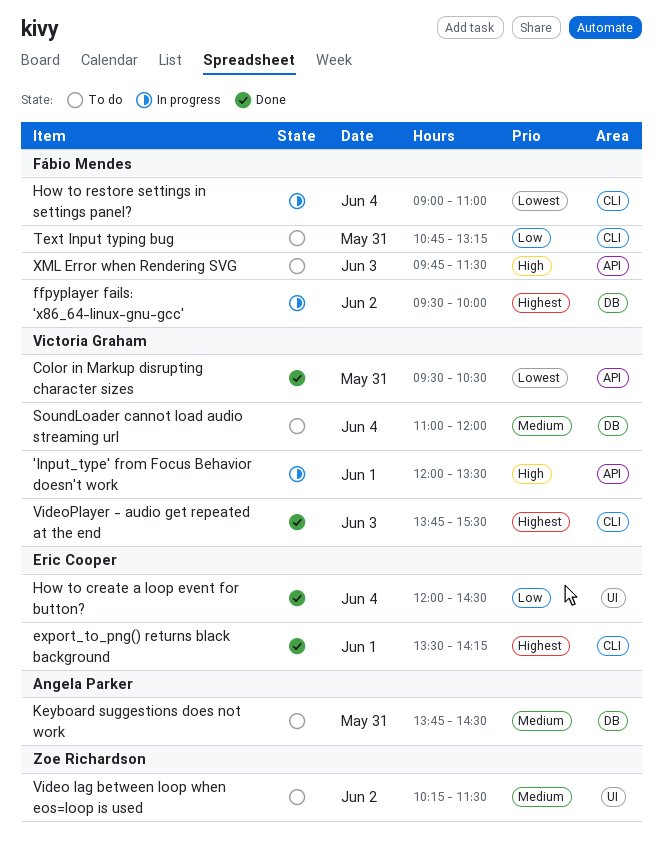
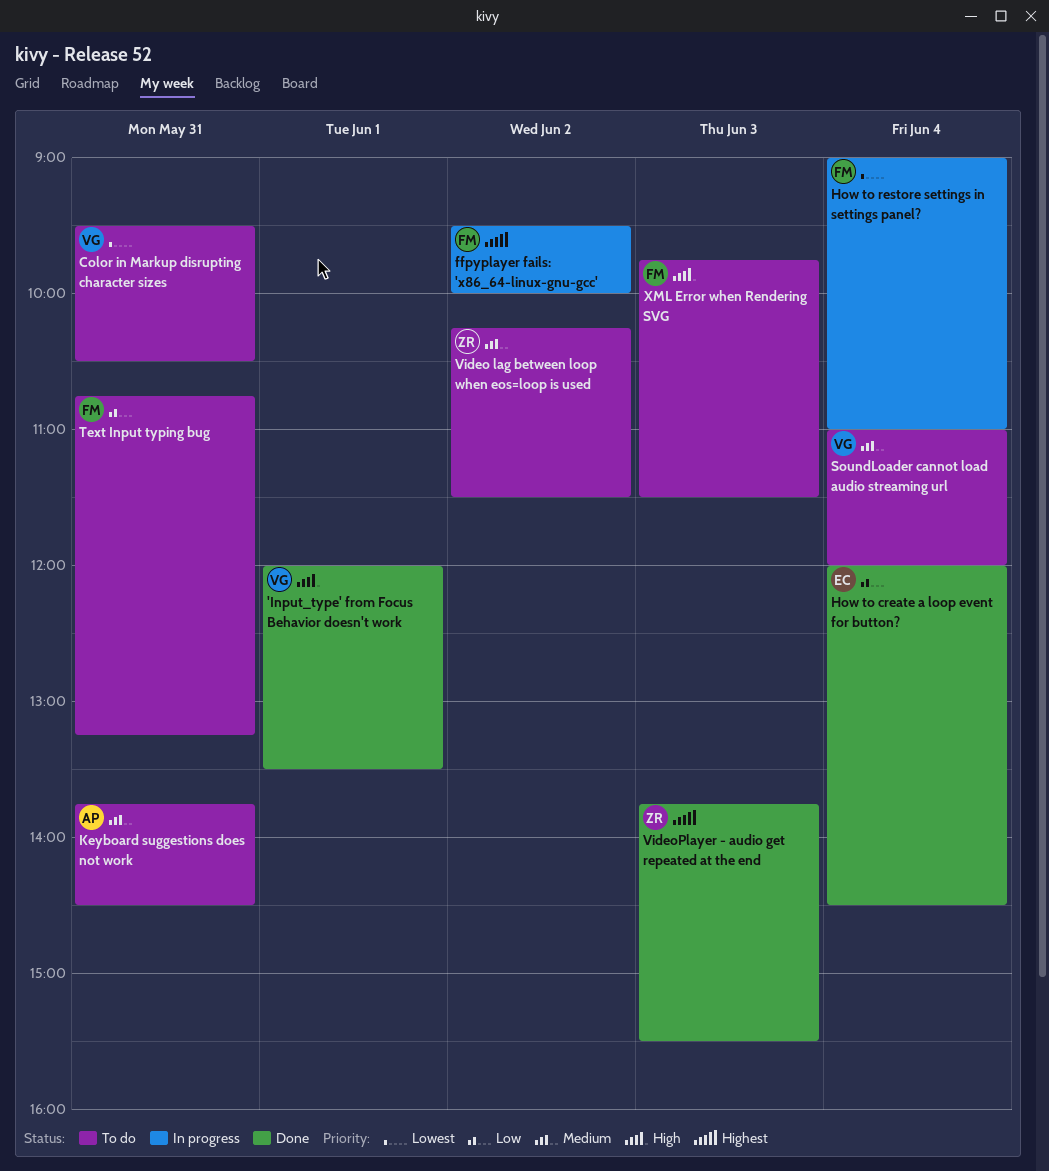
'Input_type' from Focus Behavior doesn't work, status: In progress -> Done
Color in Markup disrupting character sizes, status: Done -> To do
export_to_png() returns black background: present -> none
VideoPlayer - audio get repeated at the end, owner: Victoria Graham -> Zoe Richardson

